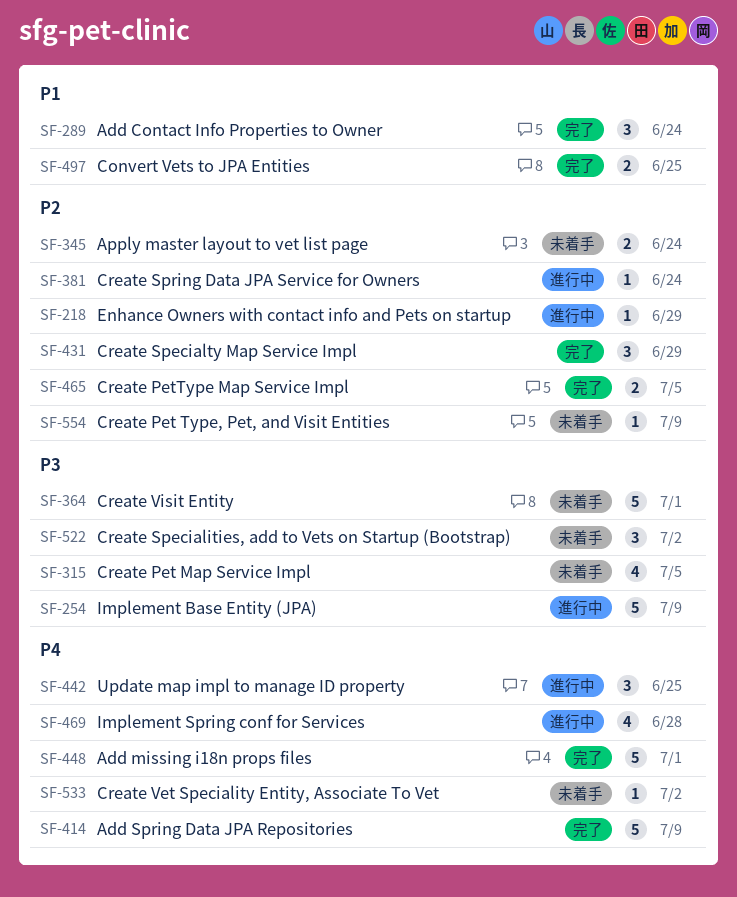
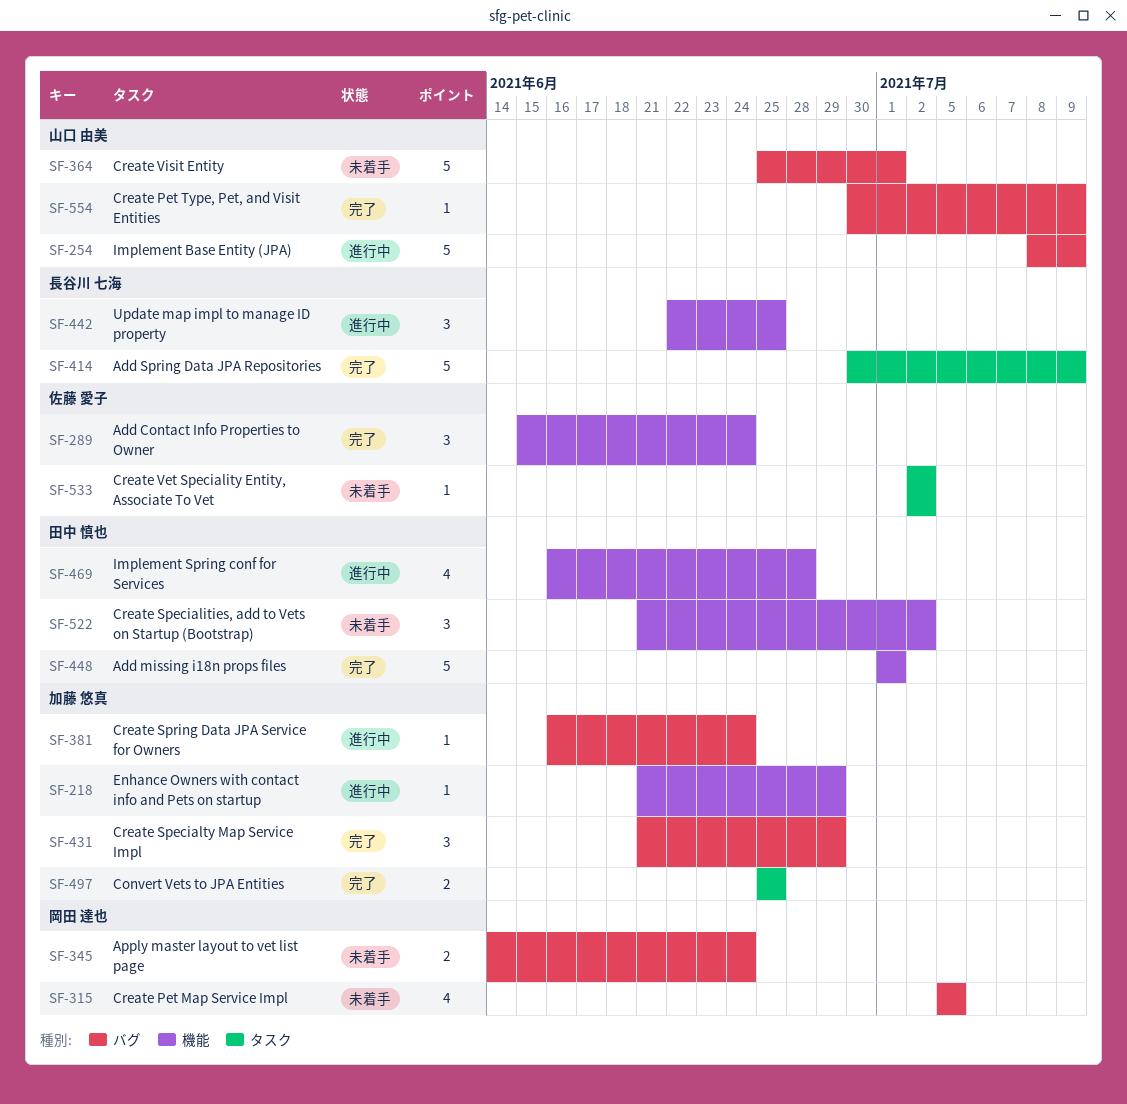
SF-465: present -> none
SF-554, status: 未着手 -> 完了

